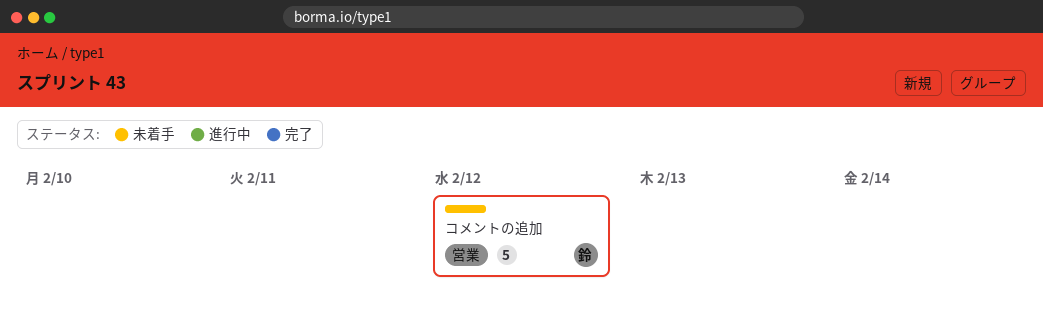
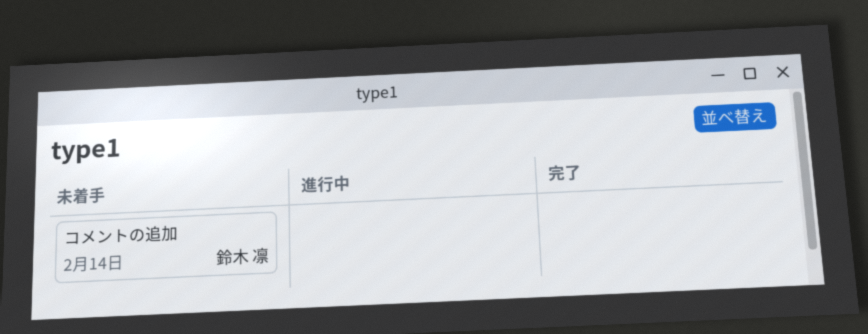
コメントの追加, due: Feb 12 -> Feb 14

